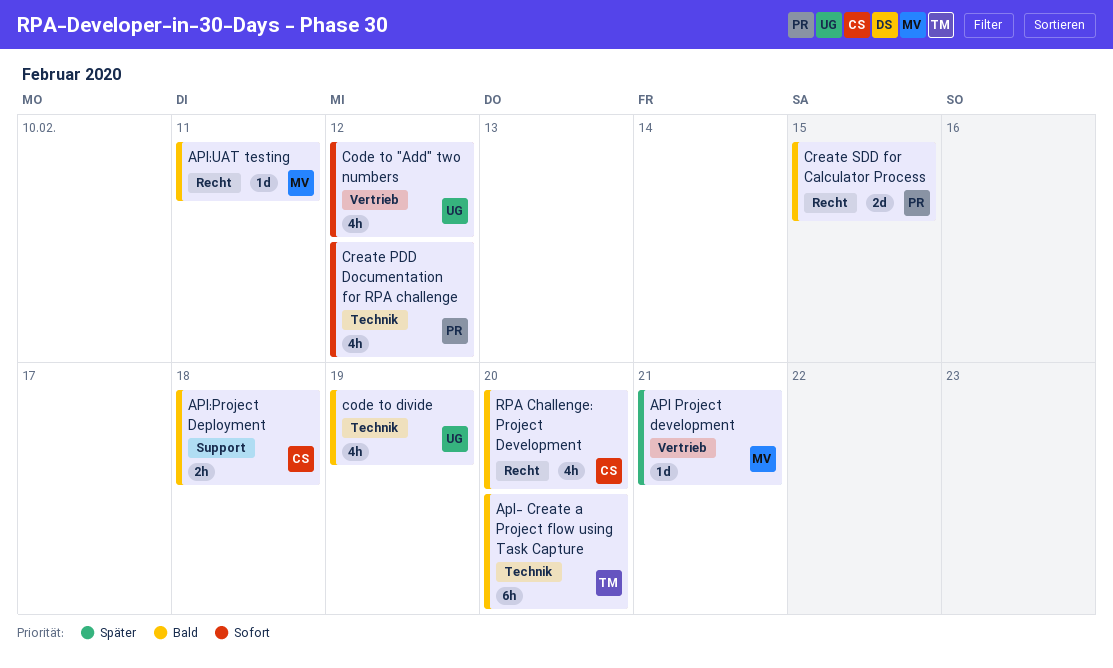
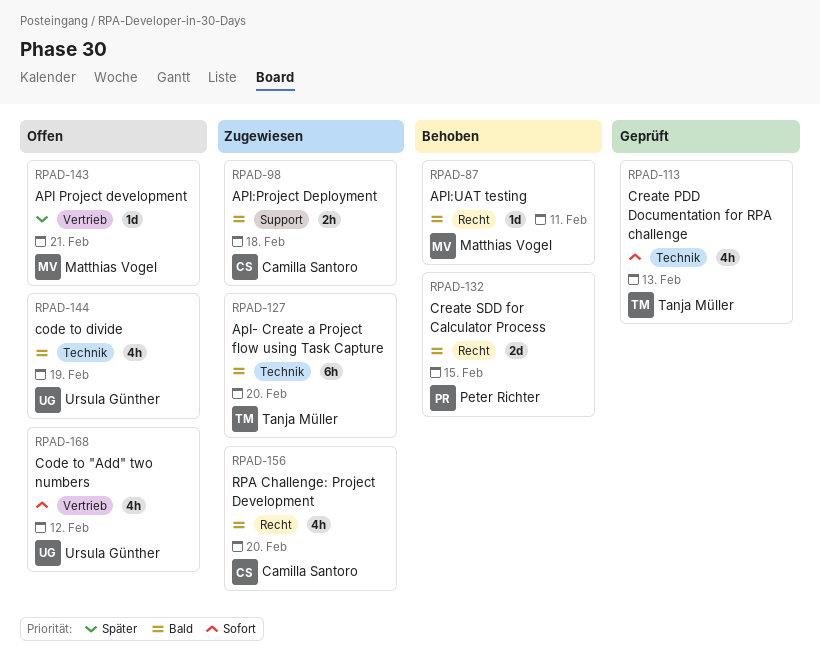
Create PDD Documentation for RPA challenge, owner: Peter Richter -> Tanja Müller
Create PDD Documentation for RPA challenge, due: Feb 12 -> Feb 13

